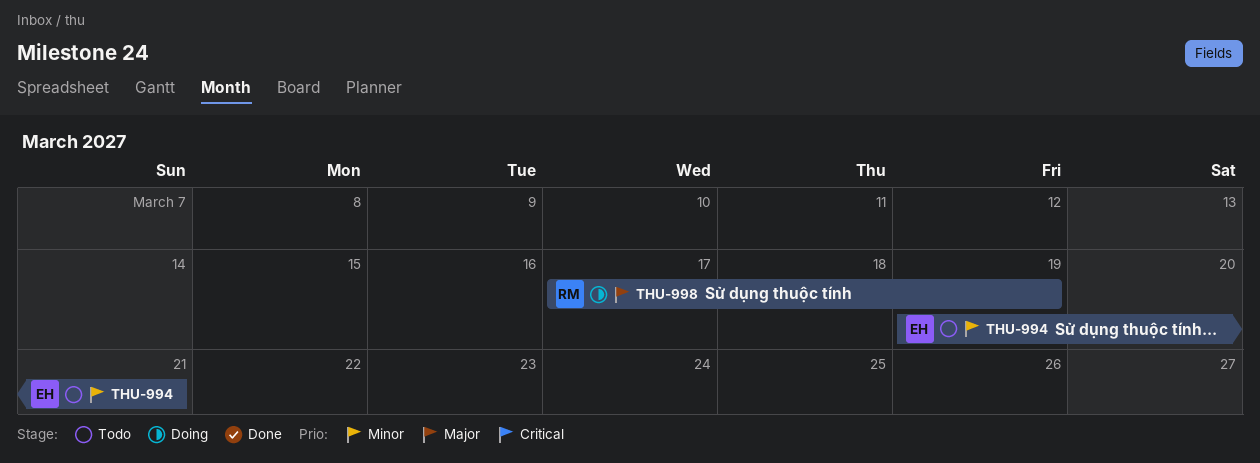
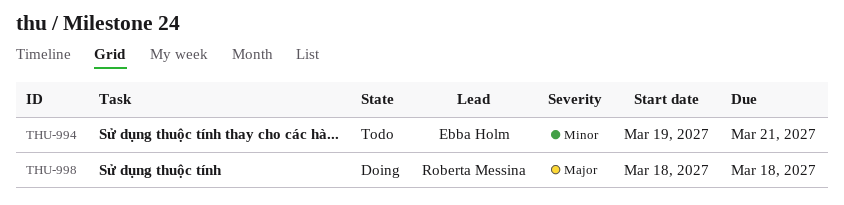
THU-998, start: Mar 17 -> Mar 18
THU-998, due: Mar 19 -> Mar 18

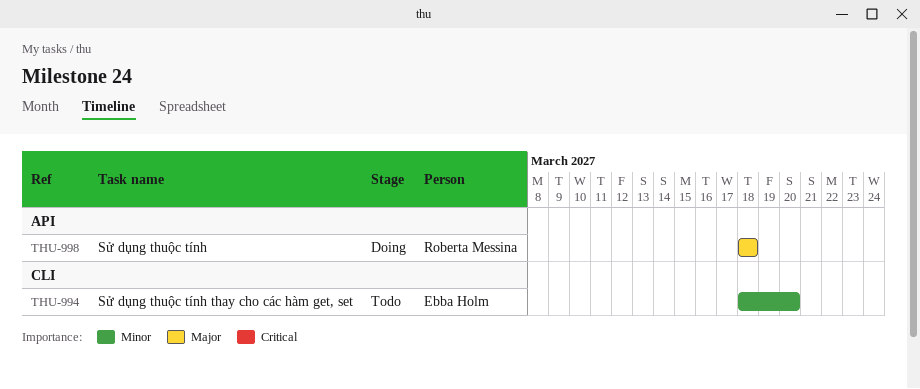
THU-994, start: Mar 19 -> Mar 18
THU-994, due: Mar 21 -> Mar 20

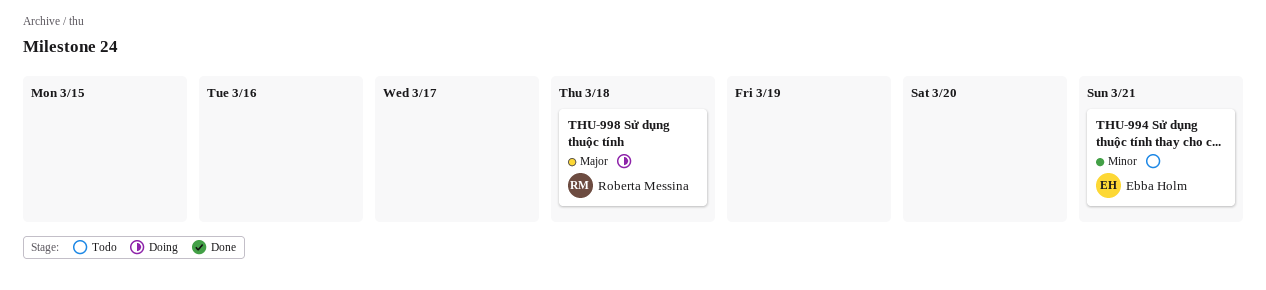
THU-994, due: Mar 20 -> Mar 21

